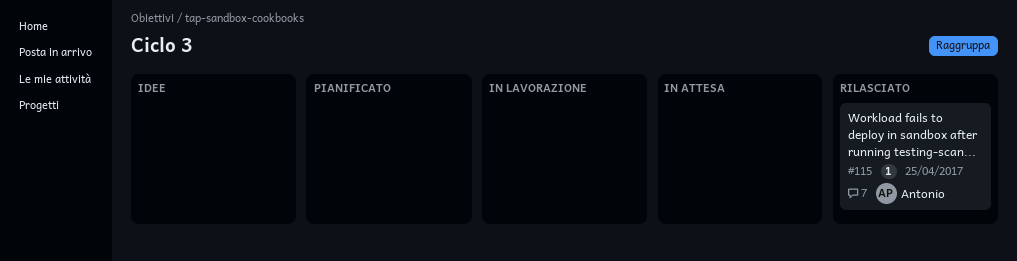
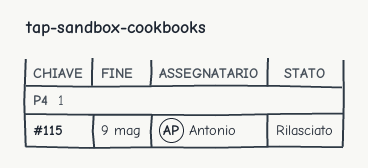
#115, due: Apr 25 -> May 9

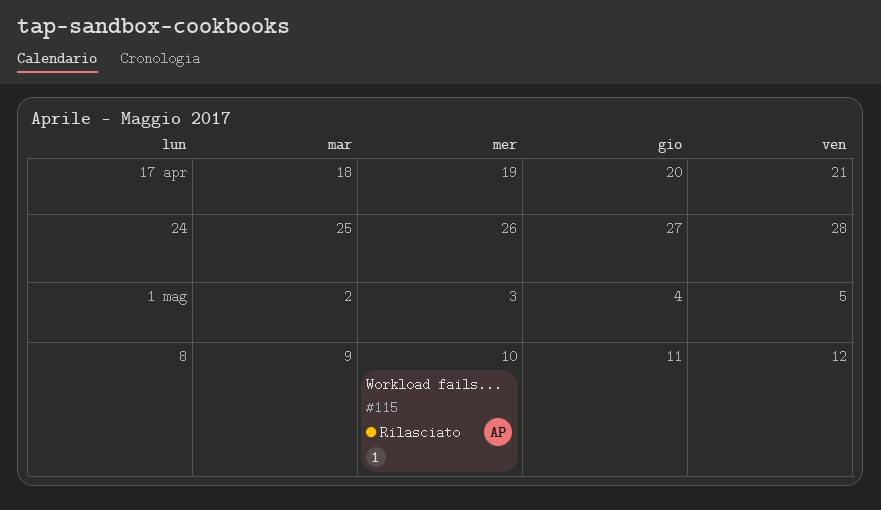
#115, due: May 9 -> May 10

